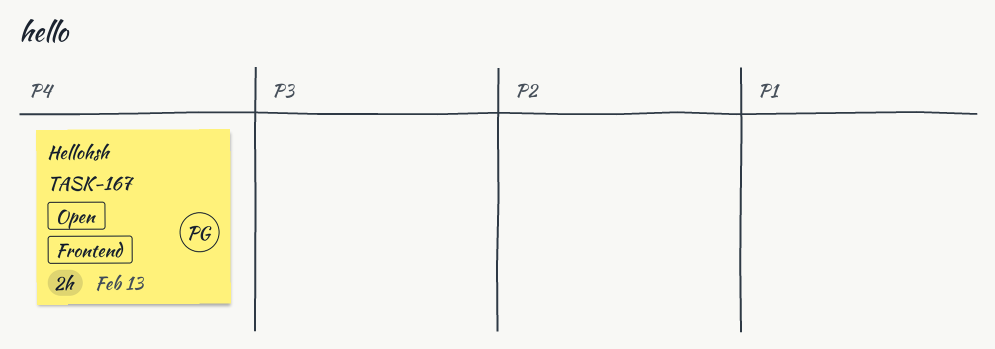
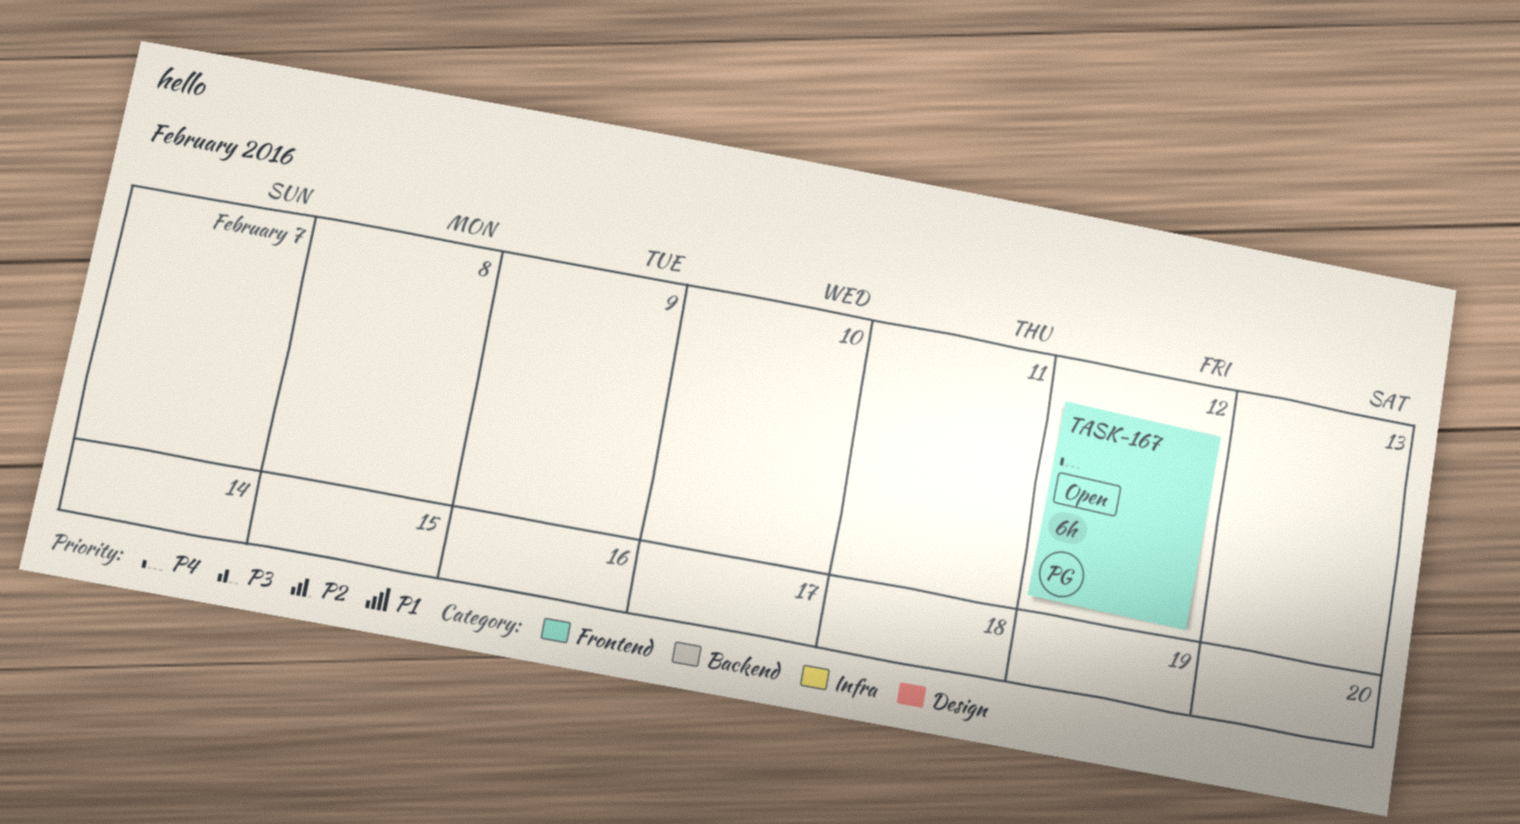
TASK-167, estimate: 2h -> 6h
TASK-167, due: Feb 13 -> Feb 12

